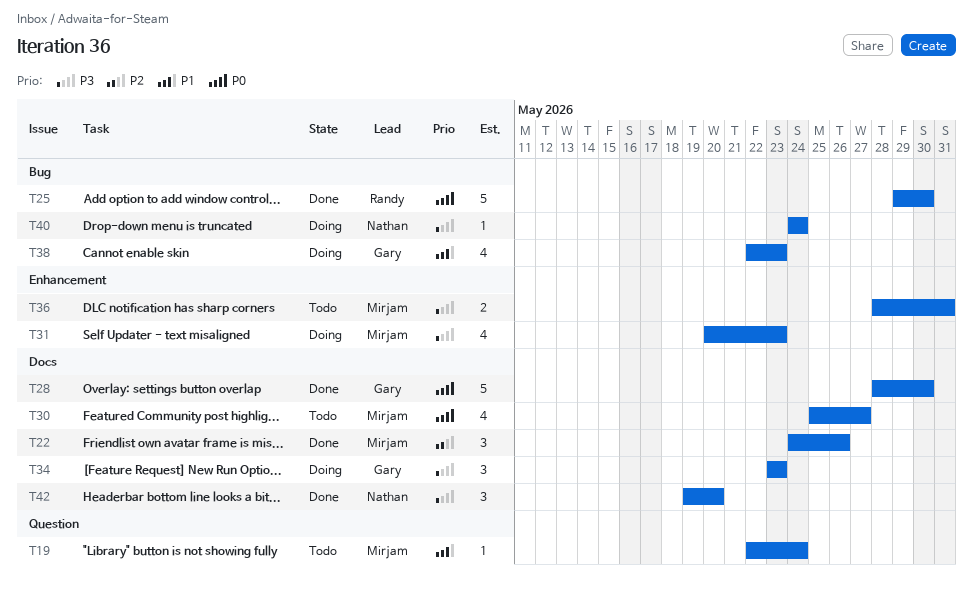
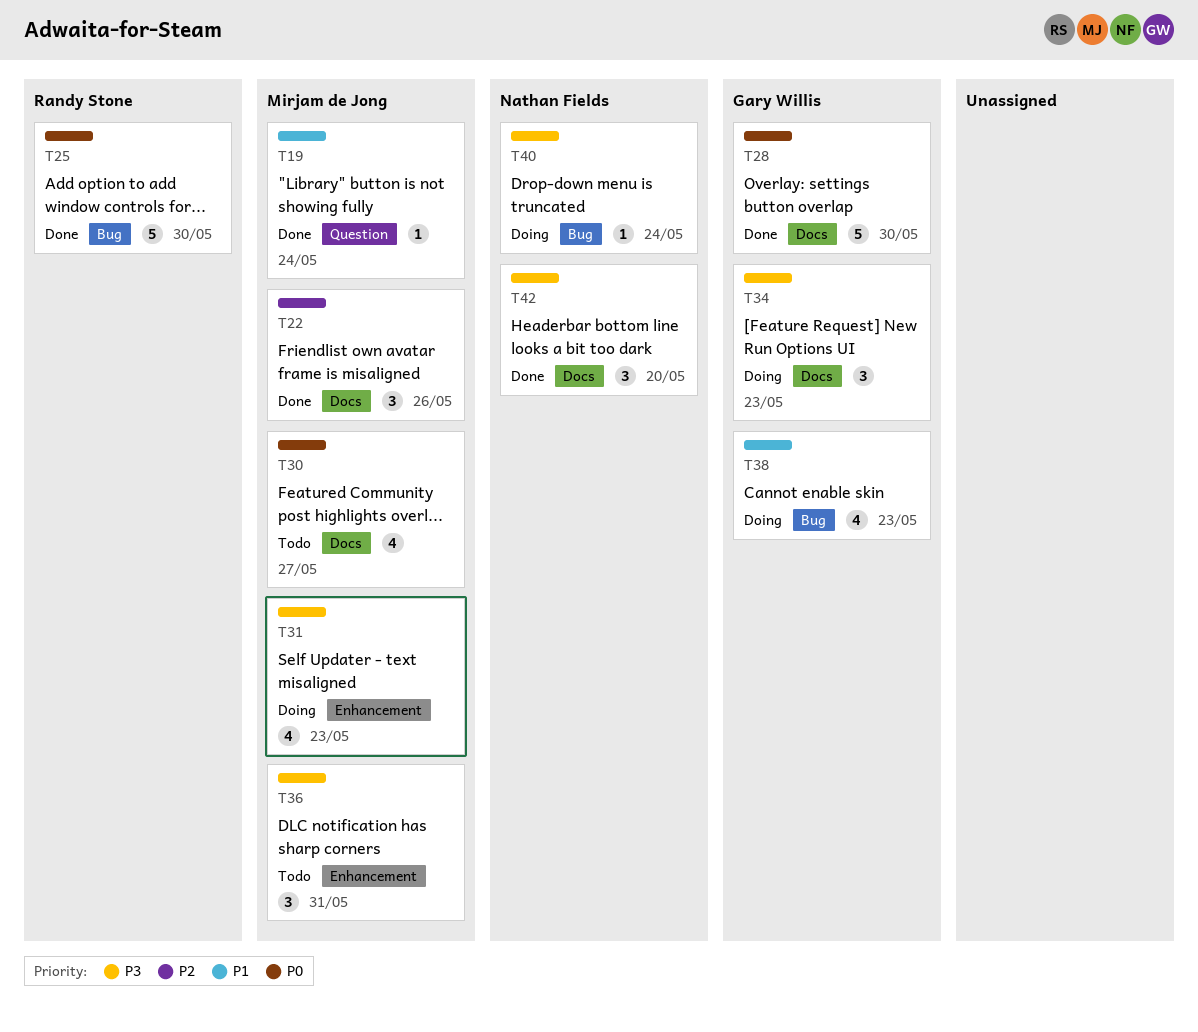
T19, status: Todo -> Done
T36, estimate: 2 -> 3

